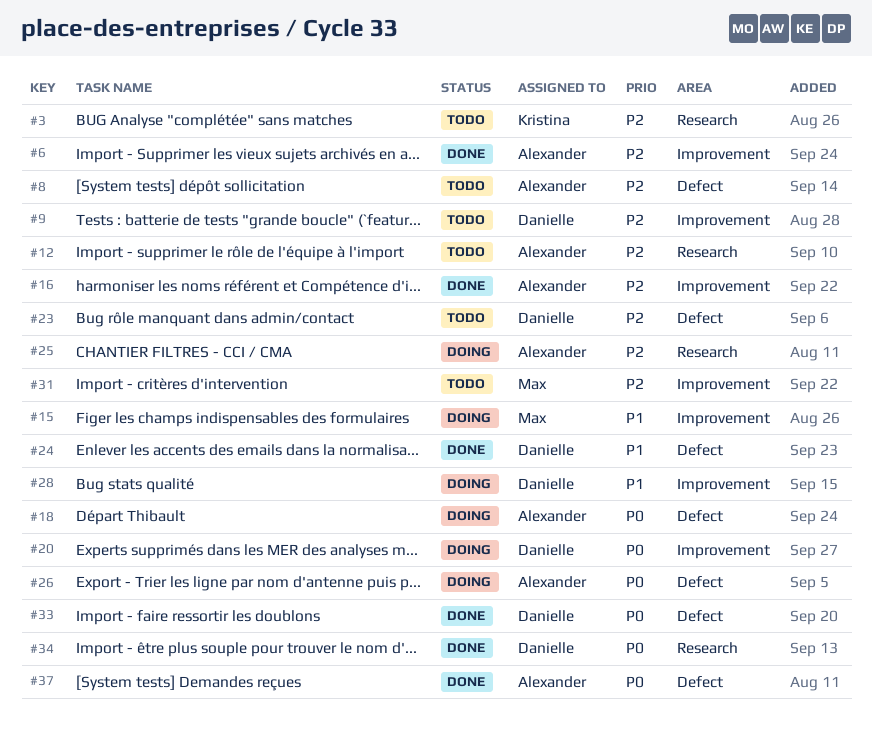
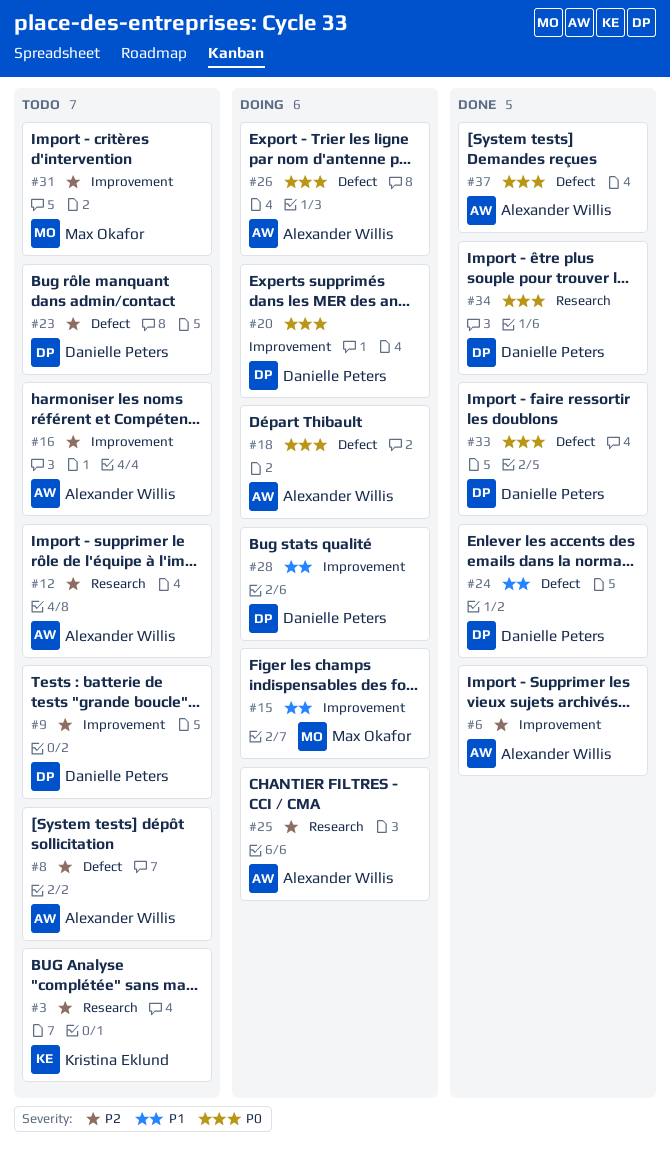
#16, status: Done -> Todo

